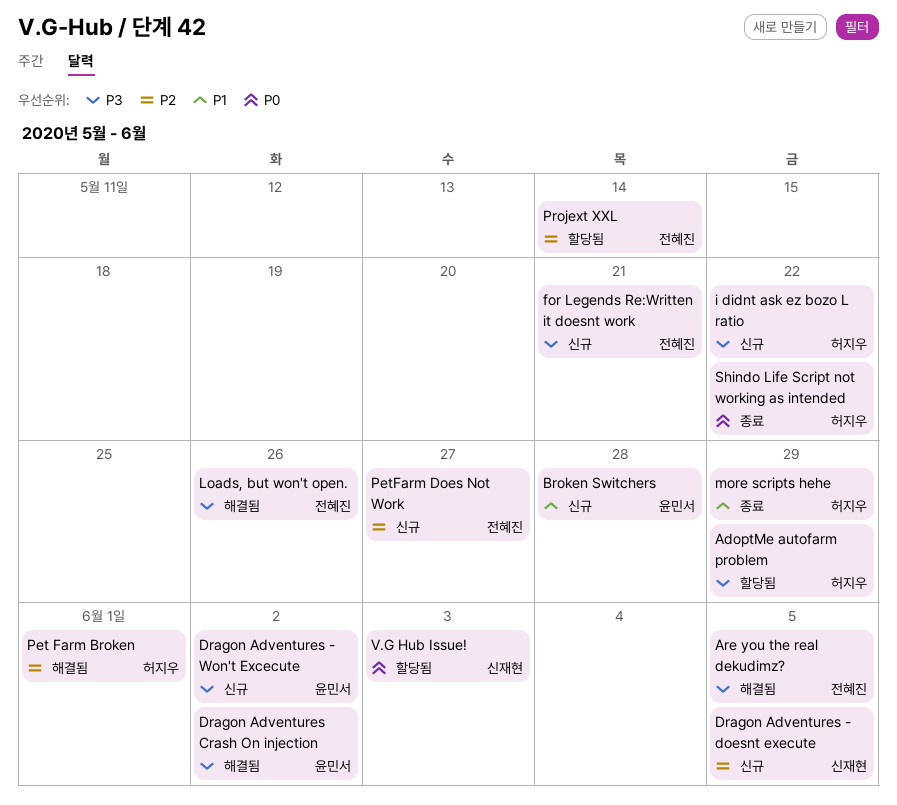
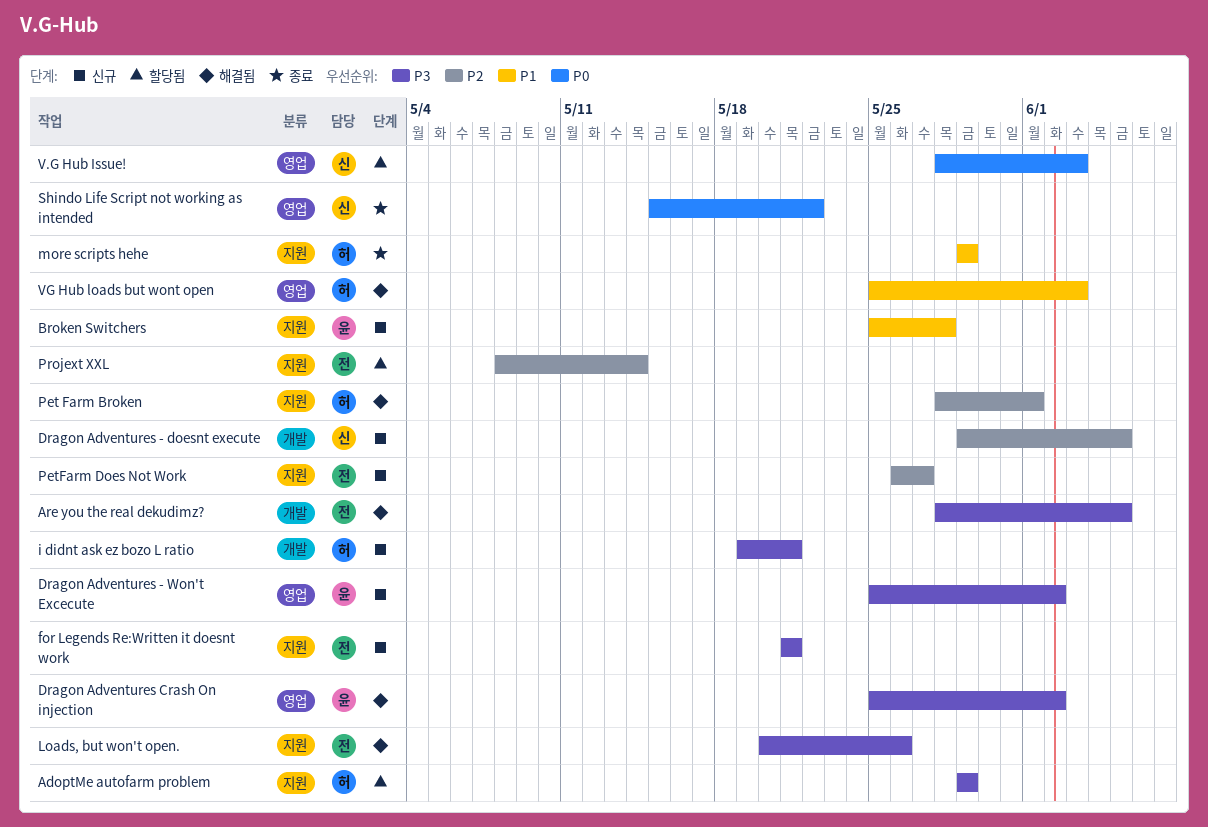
i didnt ask ez bozo L ratio, due: May 22 -> May 21
Shindo Life Script not working as intended, owner: 허지우 -> 신재현
VG Hub loads but wont open: none -> present

